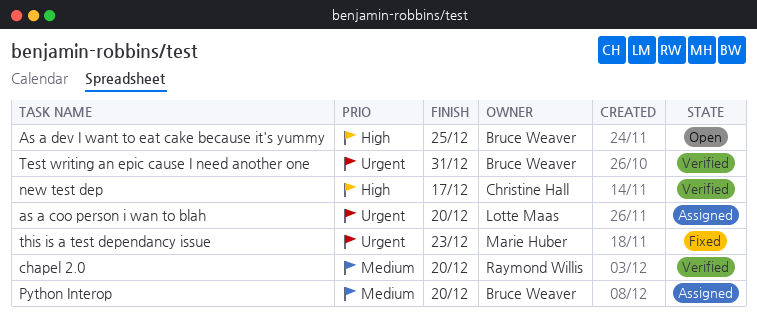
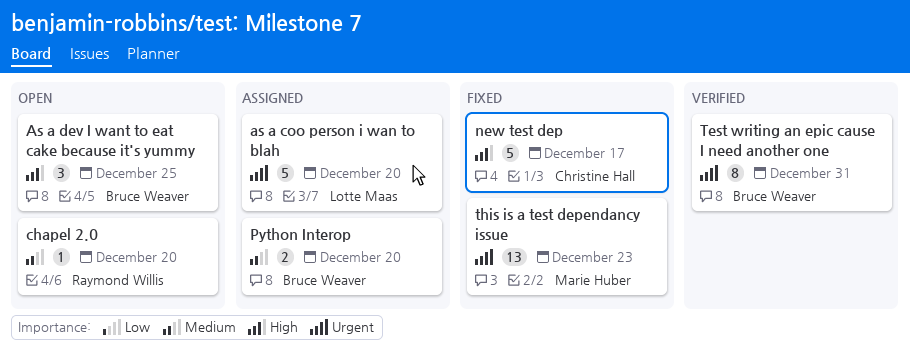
chapel 2.0, status: Verified -> Open
new test dep, status: Verified -> Fixed

